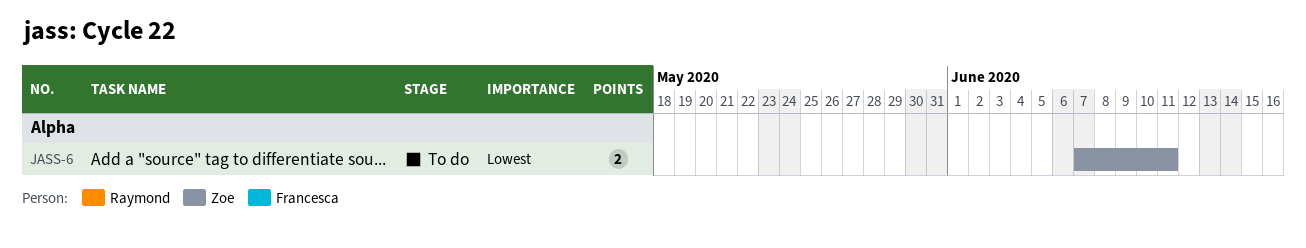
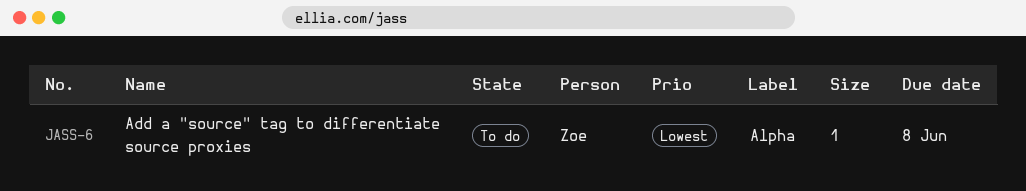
JASS-6, estimate: 2 -> 1
JASS-6, due: Jun 11 -> Jun 8

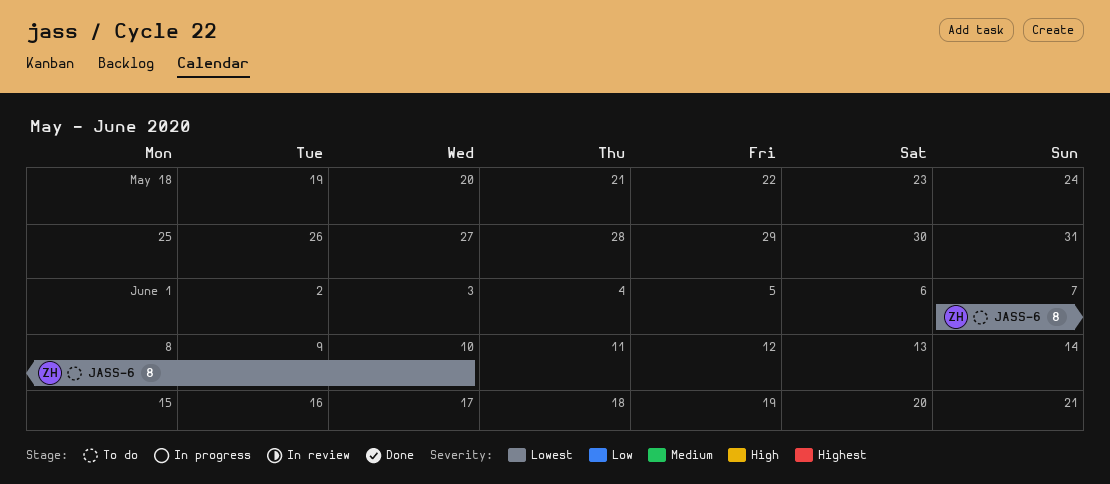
JASS-6, estimate: 1 -> 8
JASS-6, due: Jun 8 -> Jun 10

